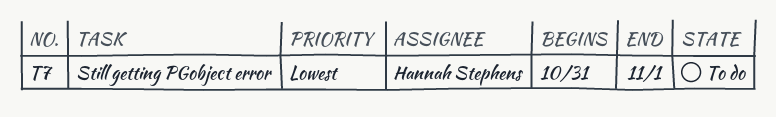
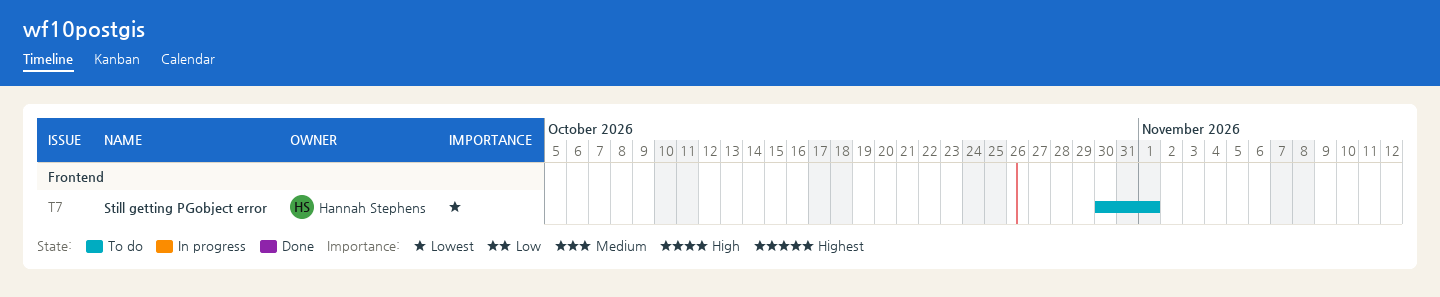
T7, start: Oct 31 -> Oct 30

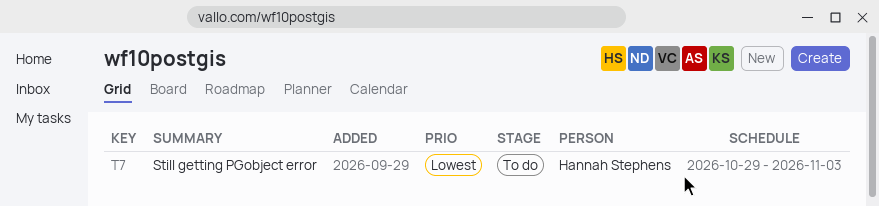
T7, start: Oct 30 -> Oct 29
T7, due: Nov 1 -> Nov 3

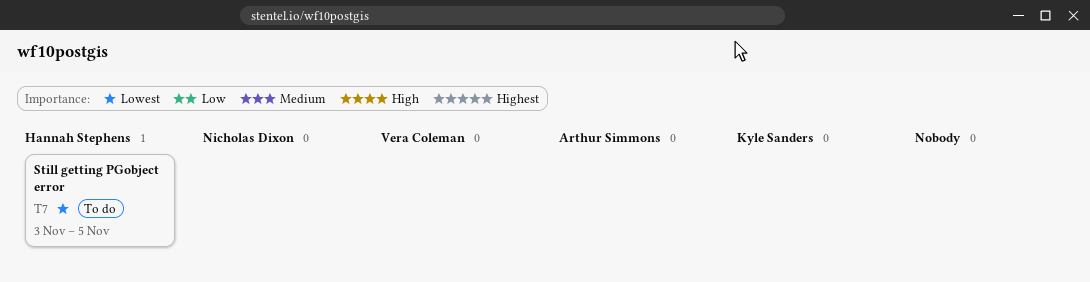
T7, start: Oct 29 -> Nov 3
T7, due: Nov 3 -> Nov 5

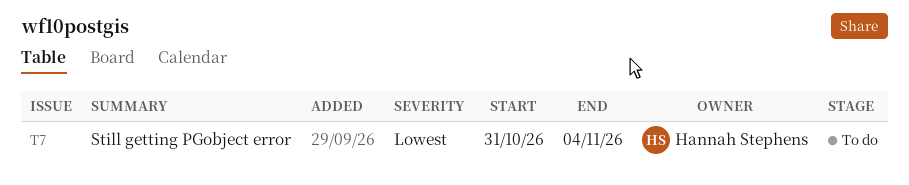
T7, start: Nov 3 -> Oct 31
T7, due: Nov 5 -> Nov 4

